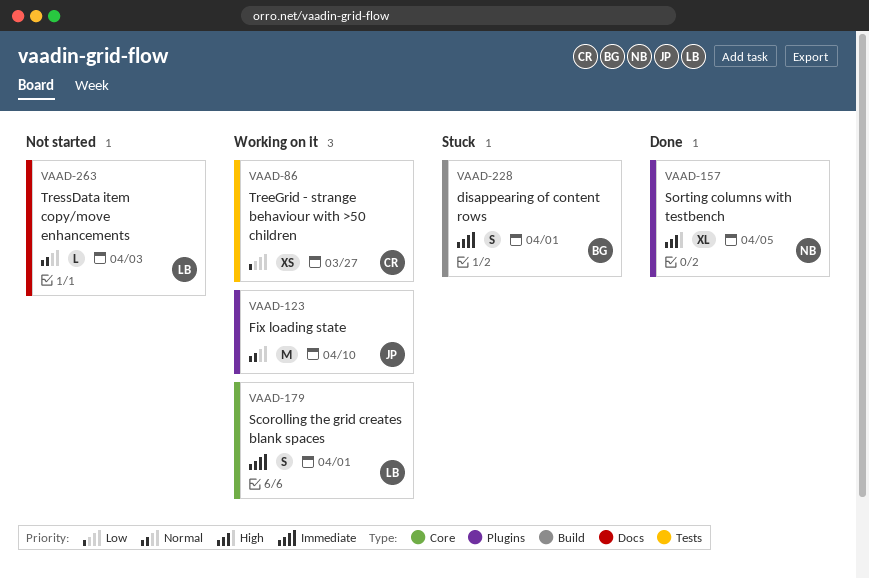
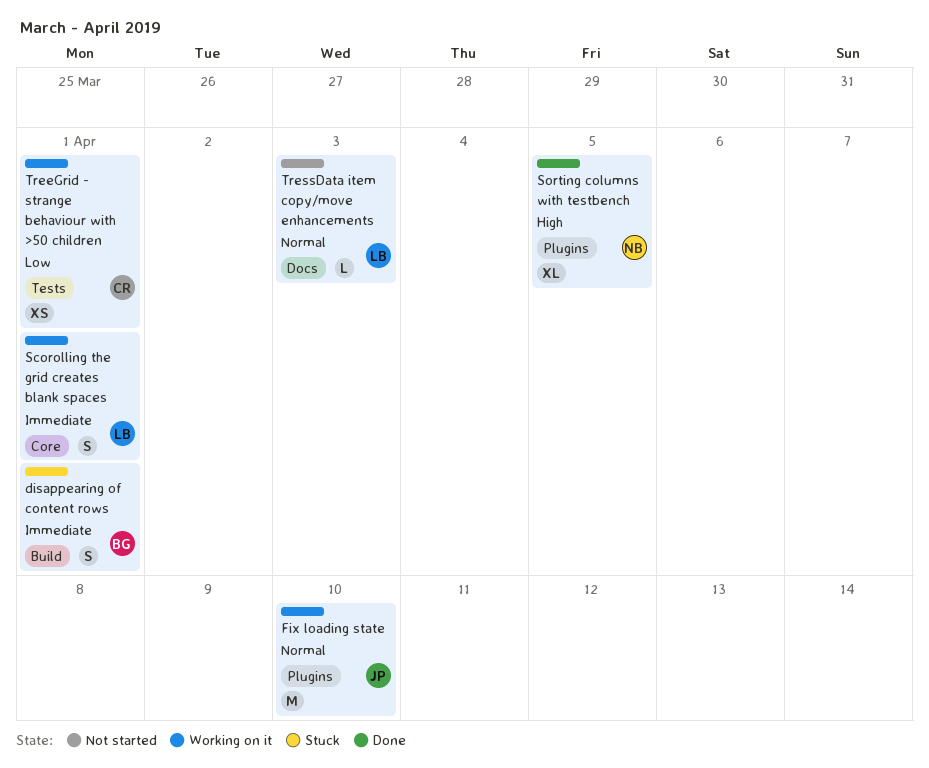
TreeGrid - strange behaviour with >50 children, due: Mar 27 -> Apr 1

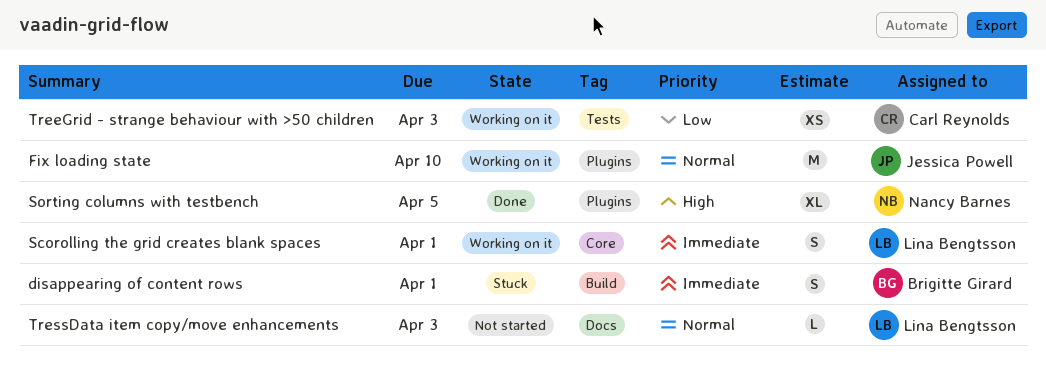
TreeGrid - strange behaviour with >50 children, due: Apr 1 -> Apr 3

